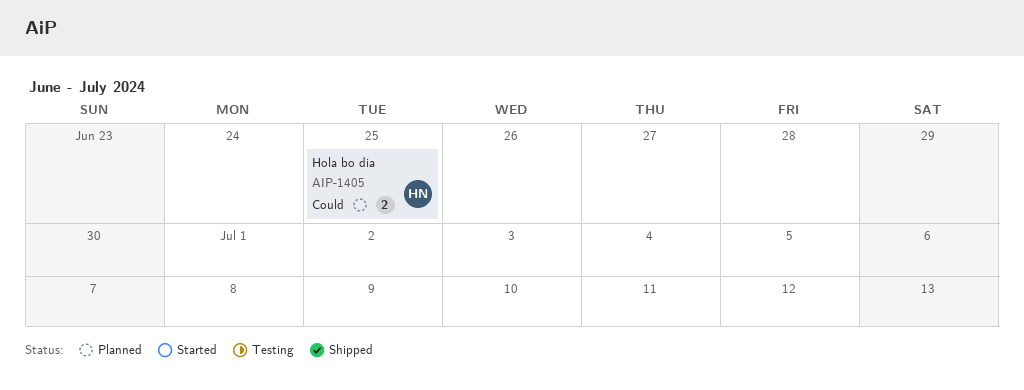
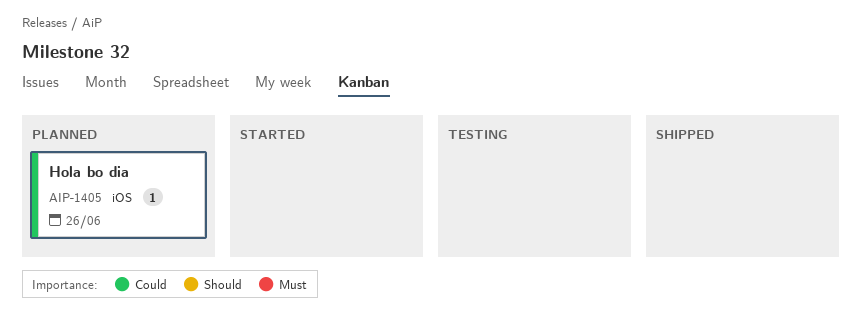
AIP-1405, estimate: 2 -> 1
AIP-1405, due: Jun 25 -> Jun 26

